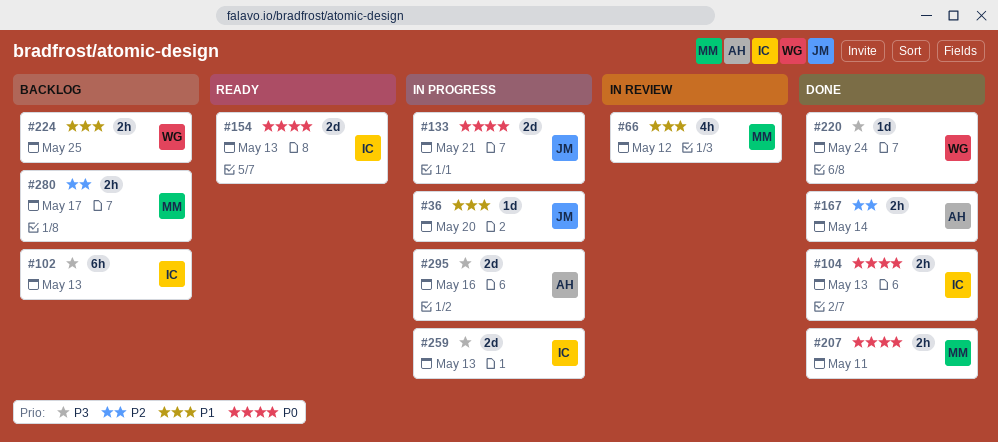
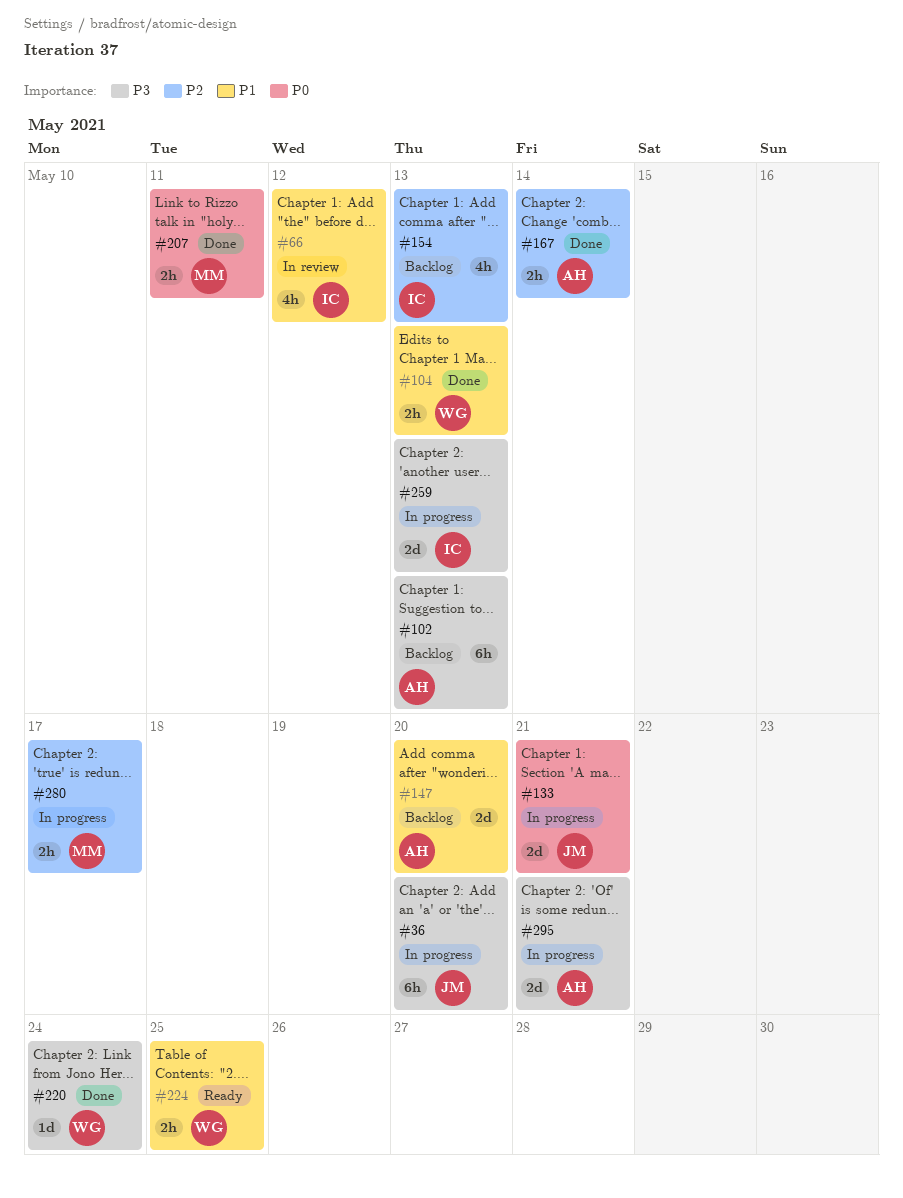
#36, priority: P1 -> P3
#36, estimate: 1d -> 6h
#66, owner: MM -> IC
#102, owner: IC -> AH
#104, owner: IC -> WG
#104, priority: P0 -> P1
#147: none -> present
#154, status: Ready -> Backlog
#154, priority: P0 -> P2
#154, estimate: 2d -> 4h
#224, status: Backlog -> Ready
#280, status: Backlog -> In progress
#295, due: May 16 -> May 21

